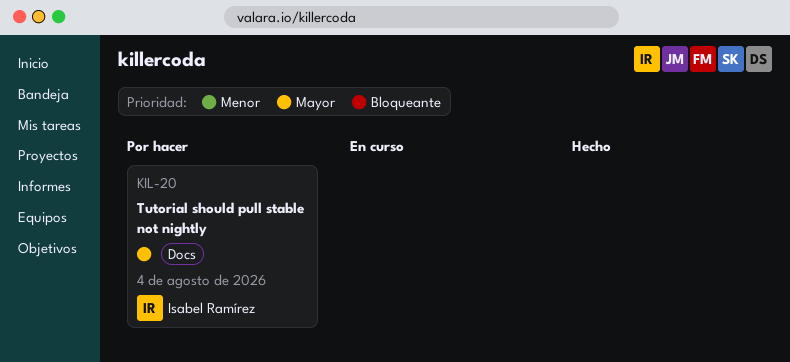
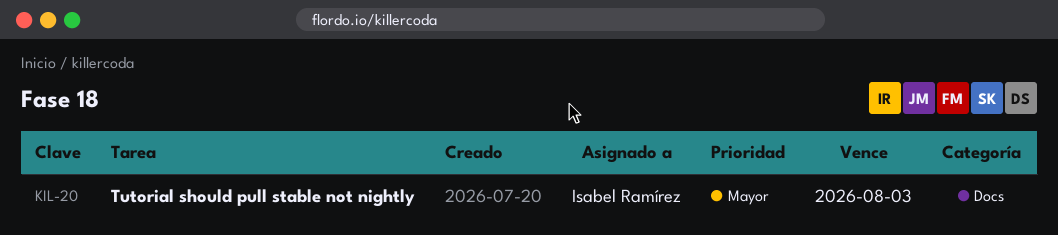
KIL-20, due: Aug 4 -> Aug 3

